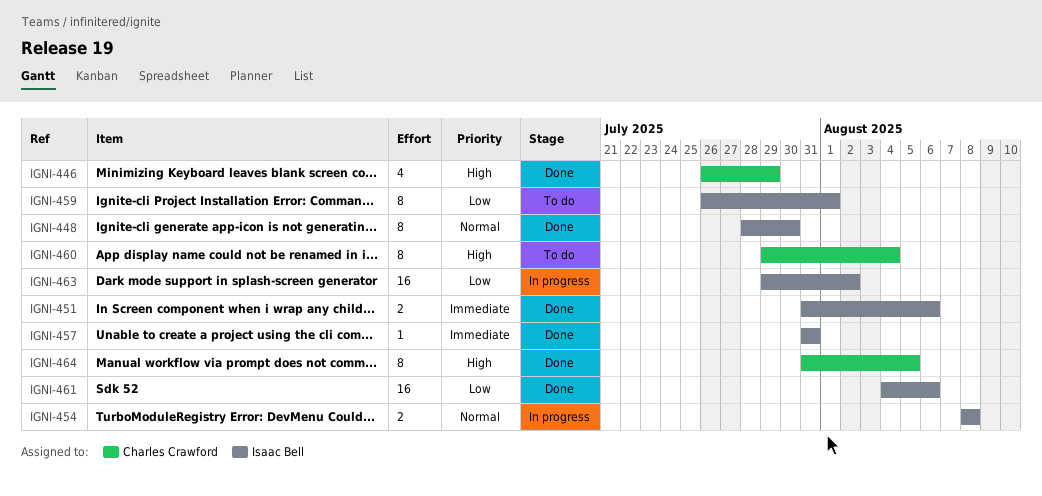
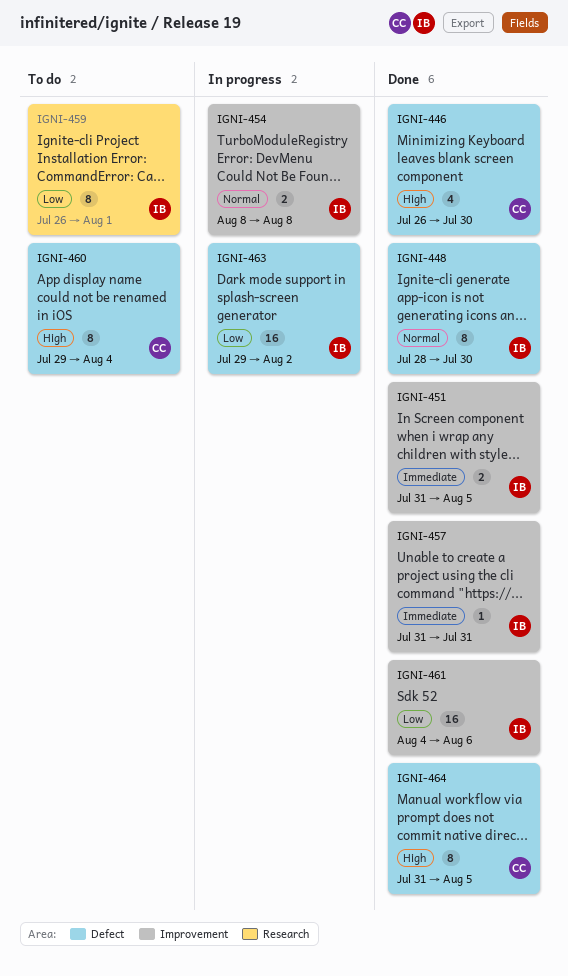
IGNI-446, due: Jul 29 -> Jul 30
IGNI-451, due: Aug 6 -> Aug 5

